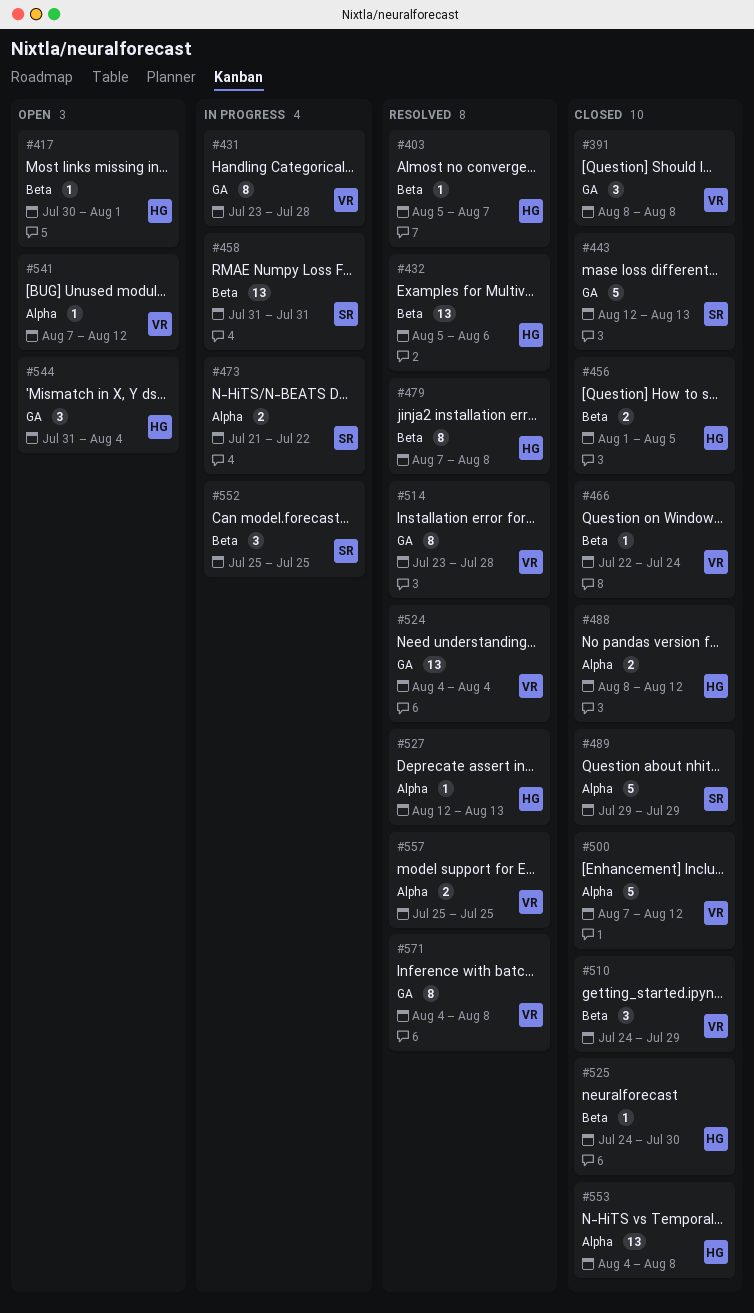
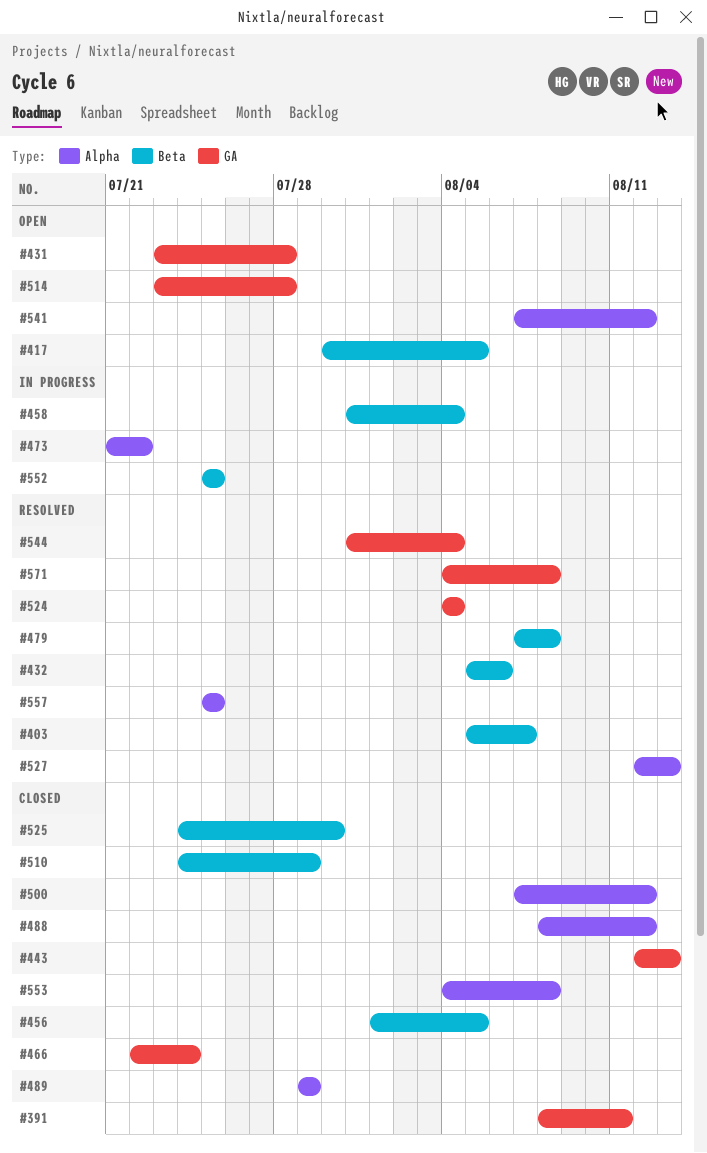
#391, due: Aug 8 -> Aug 11
#417, due: Aug 1 -> Aug 5
#431, status: In progress -> Open
#458, due: Jul 31 -> Aug 4
#466, label: Beta -> GA
#514, status: Resolved -> Open
#544, status: Open -> Resolved

